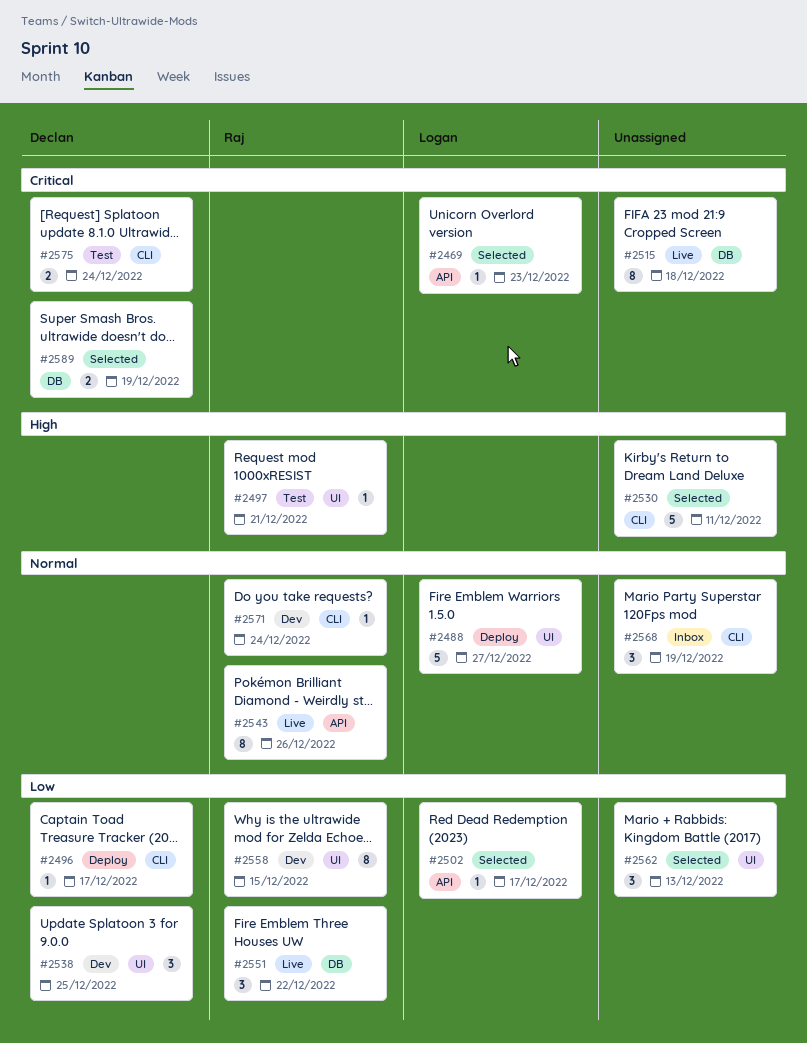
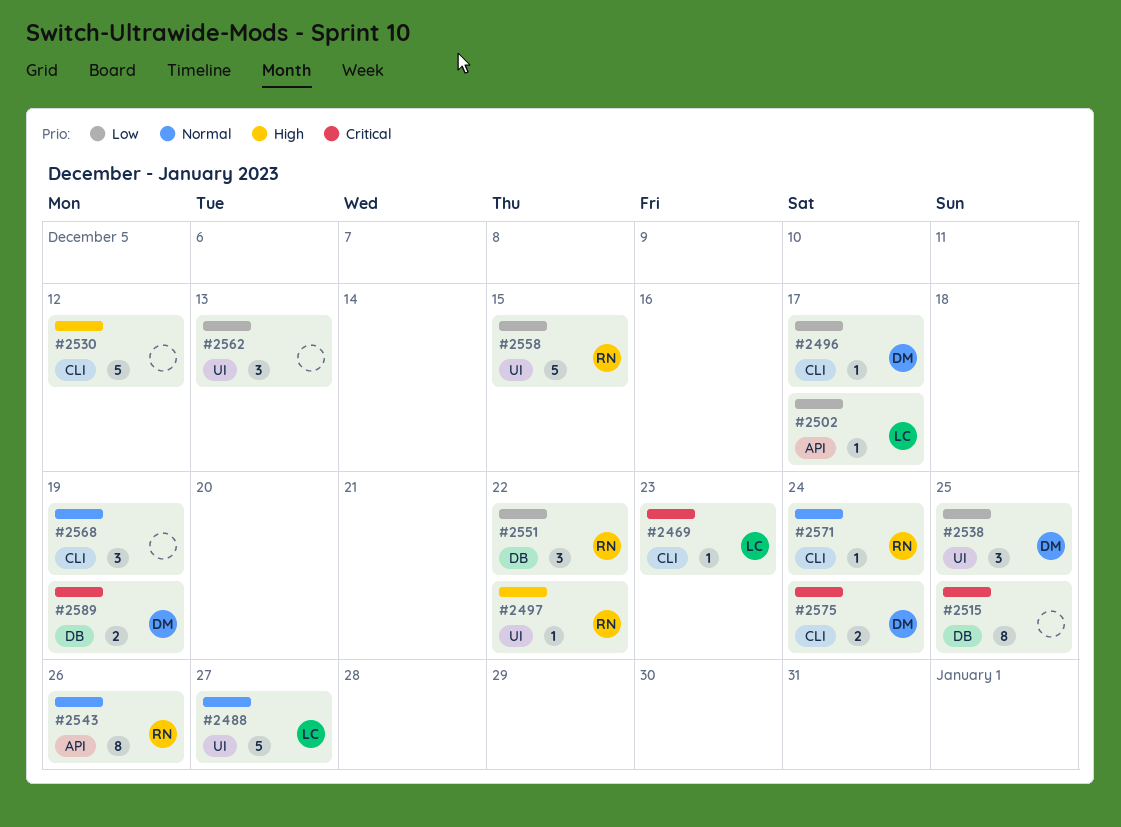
#2469, label: API -> CLI
#2497, due: Dec 21 -> Dec 22
#2515, due: Dec 18 -> Dec 25
#2530, due: Dec 11 -> Dec 12
#2558, estimate: 8 -> 5

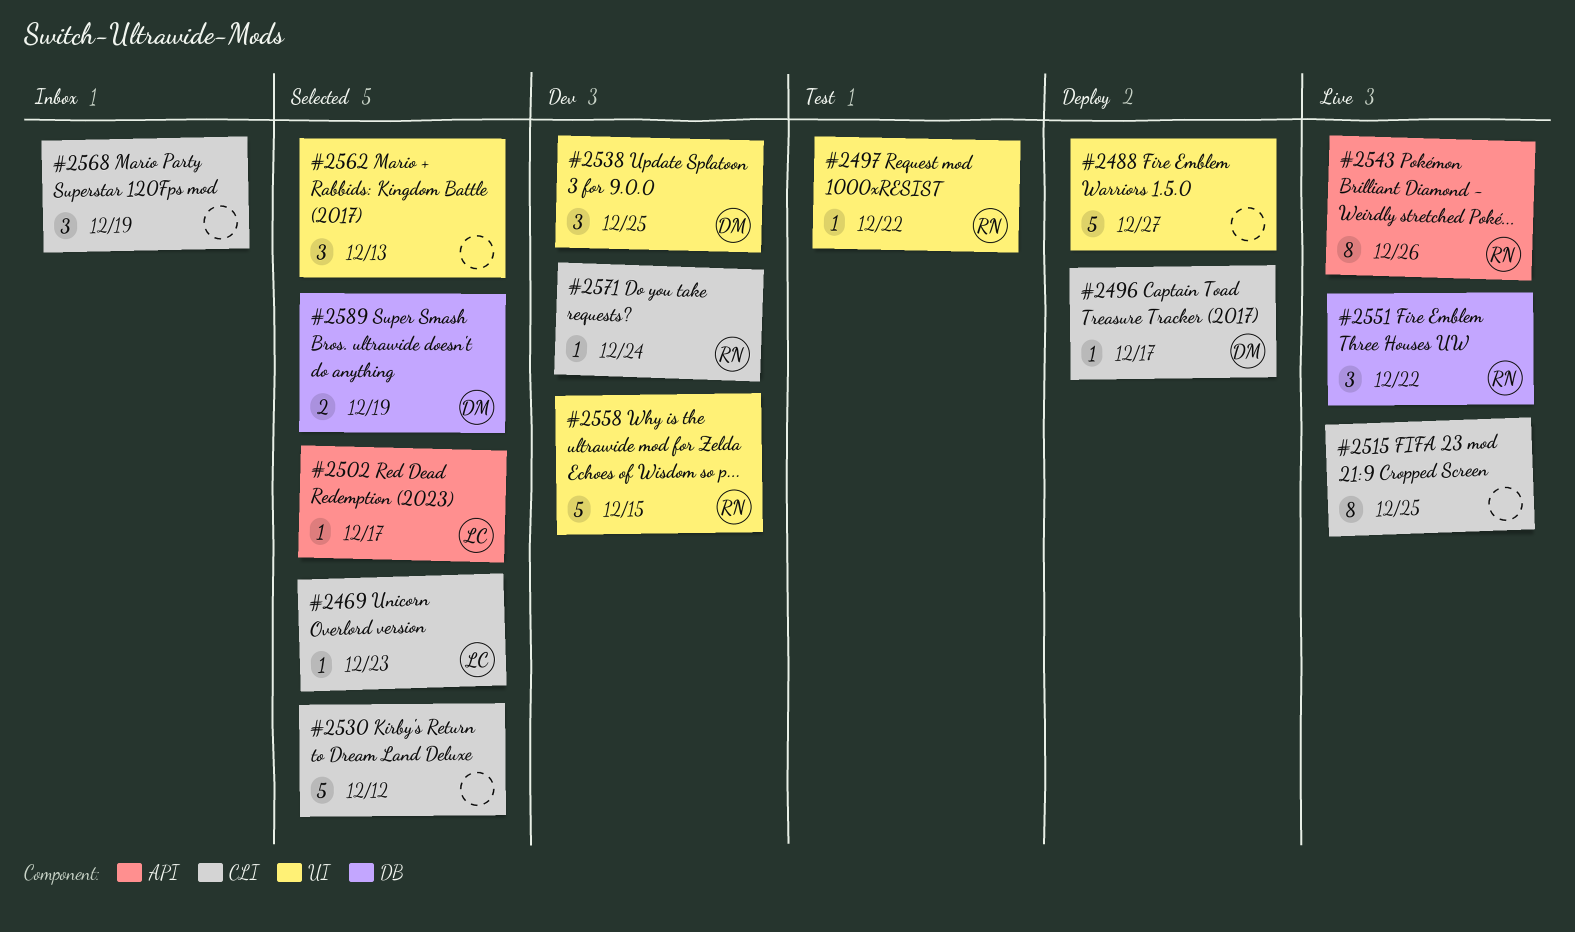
#2488, owner: LC -> none
#2515, label: DB -> CLI
#2575: present -> none

